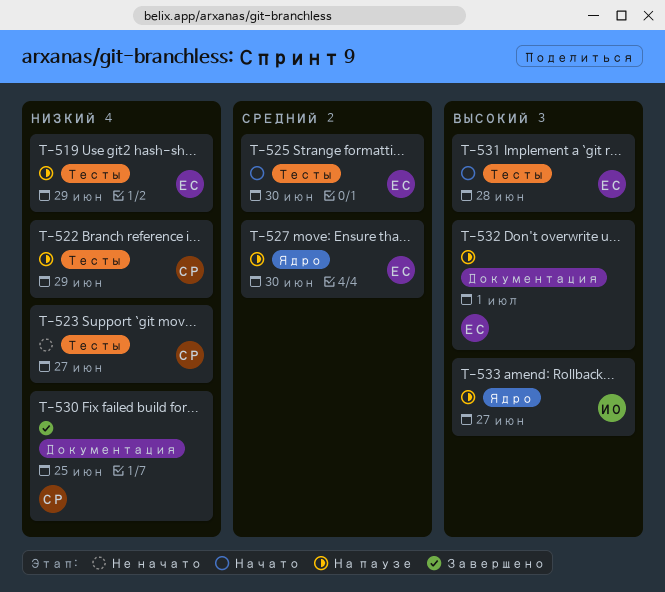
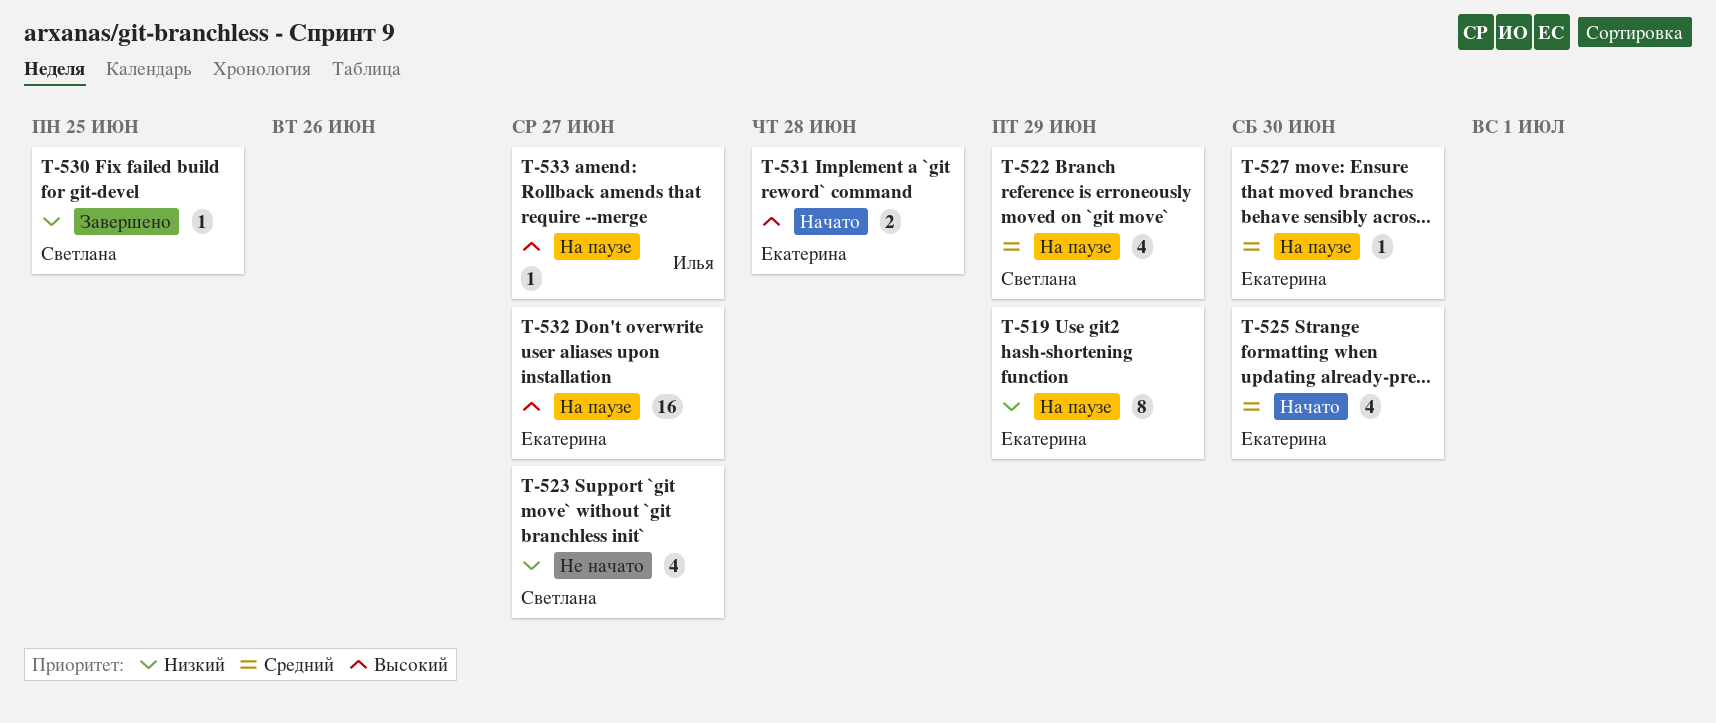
T-522, priority: Низкий -> Средний
T-532, due: Jul 1 -> Jun 27

